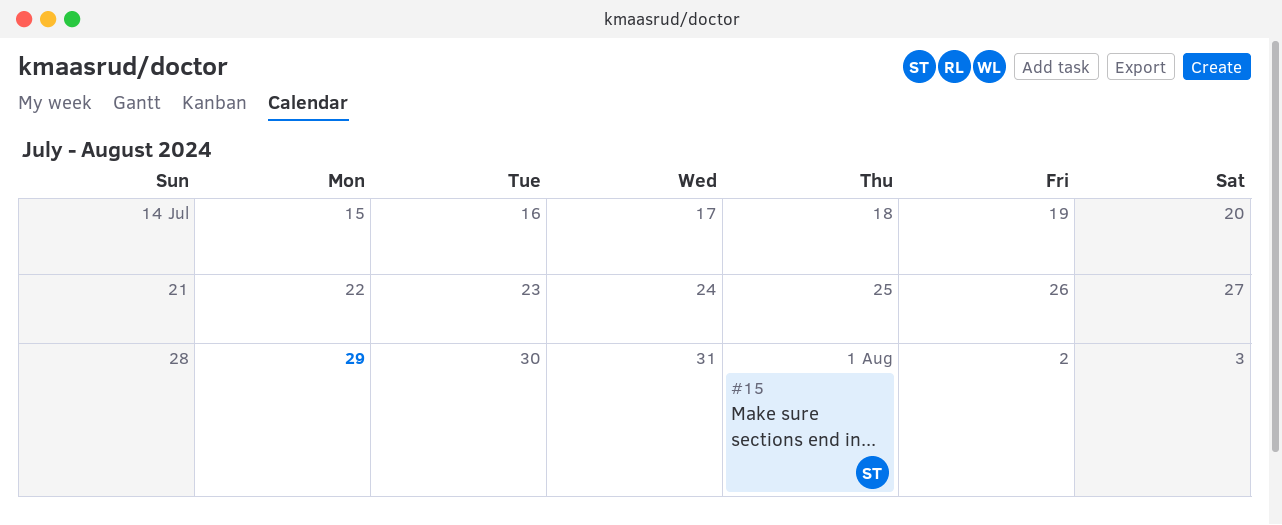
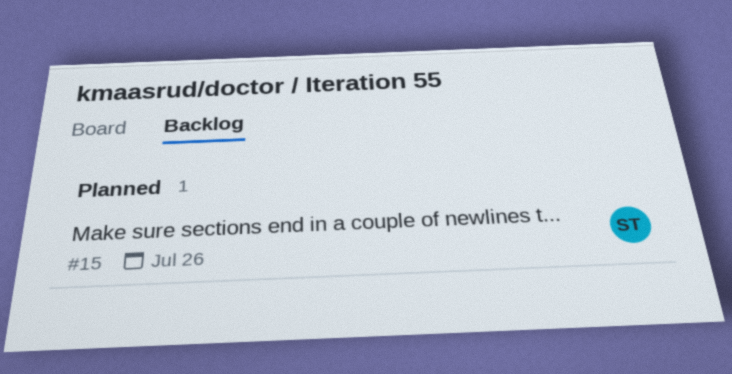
#15, due: Aug 1 -> Jul 26

